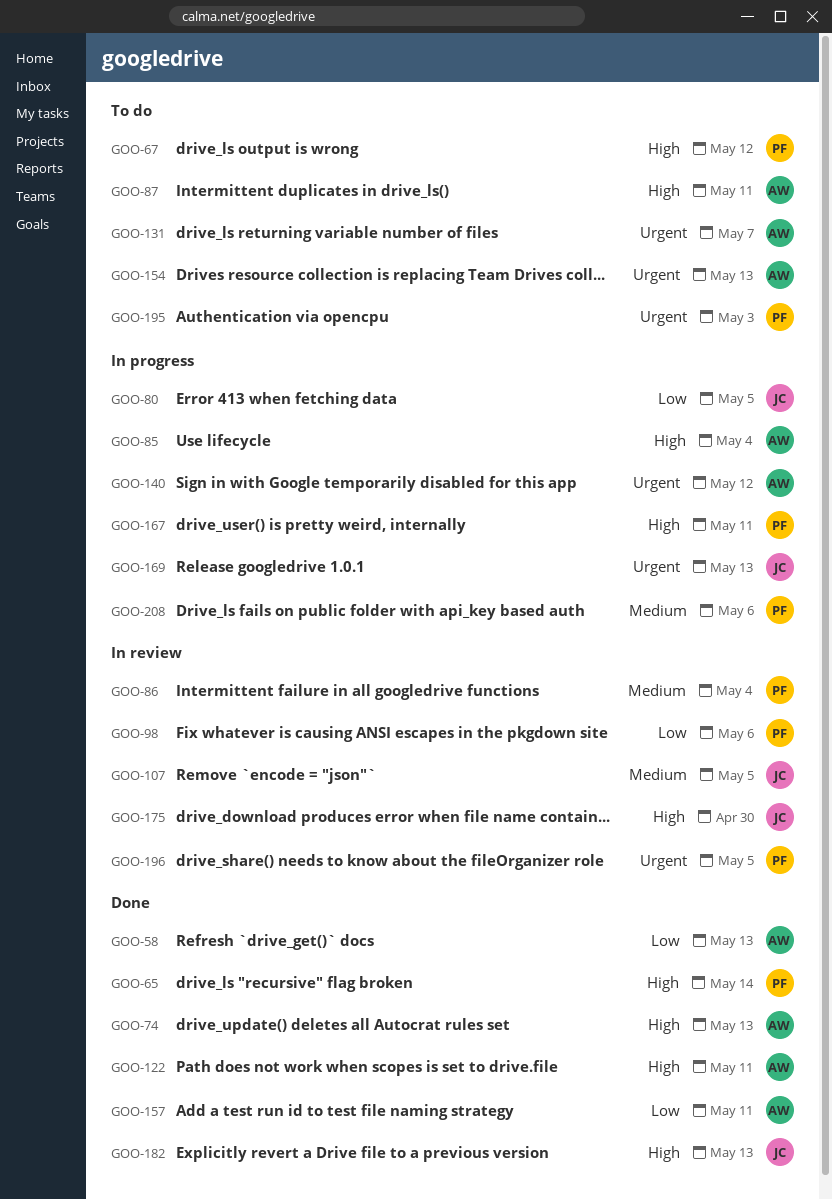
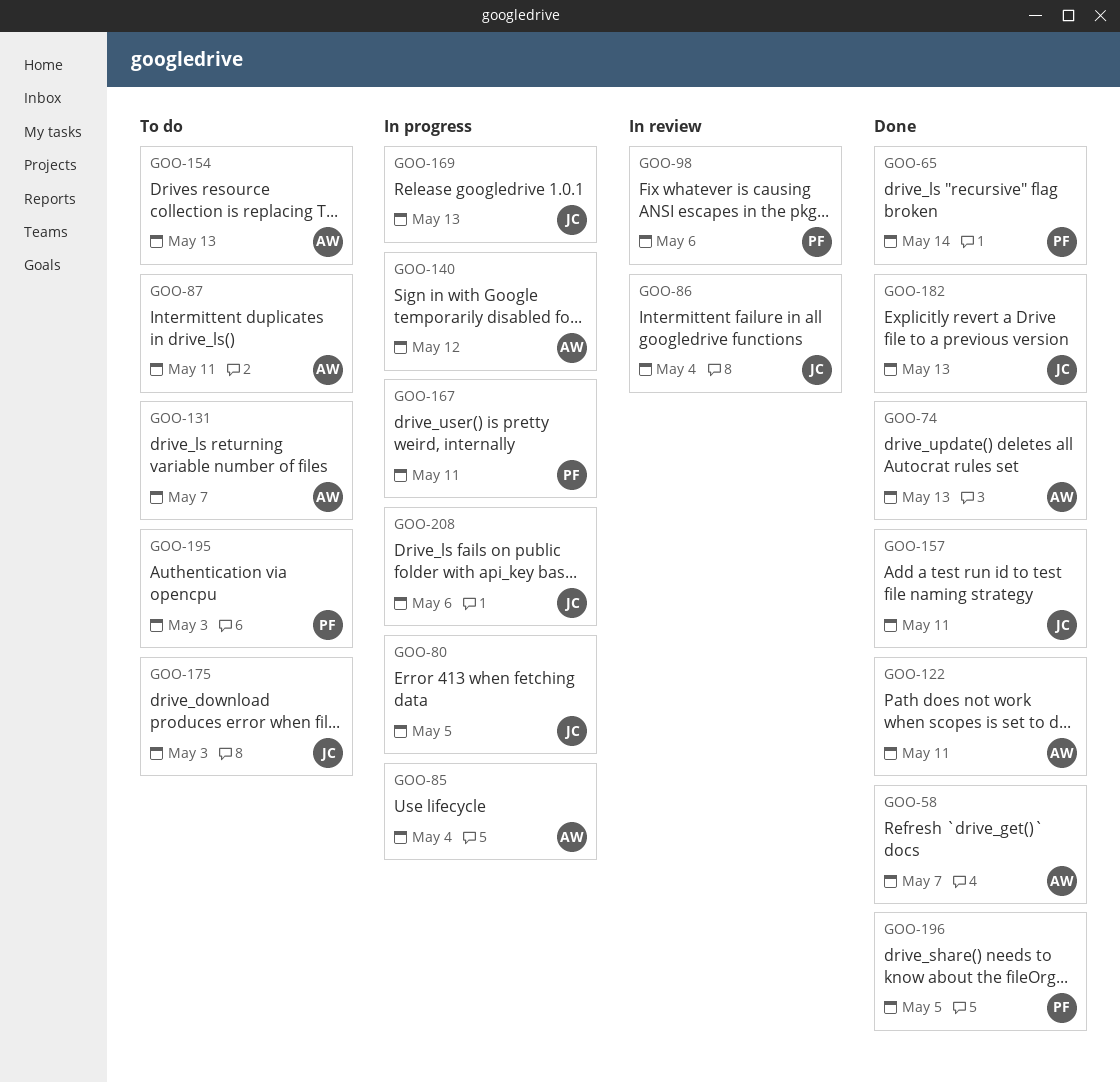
GOO-58, due: May 13 -> May 7
GOO-67: present -> none
GOO-86, owner: PF -> JC
GOO-107: present -> none
GOO-157, owner: AW -> JC
GOO-175, status: In review -> To do
GOO-175, due: Apr 30 -> May 3
GOO-196, status: In review -> Done
GOO-208, owner: PF -> JC

